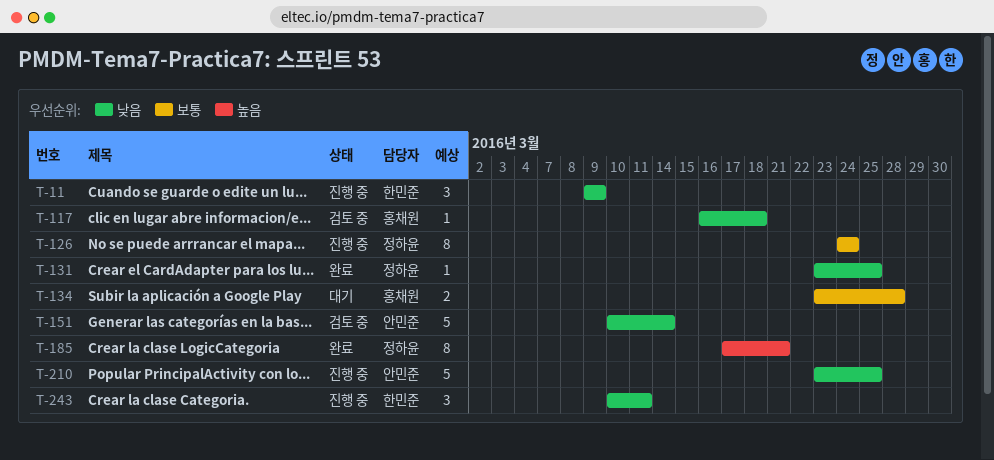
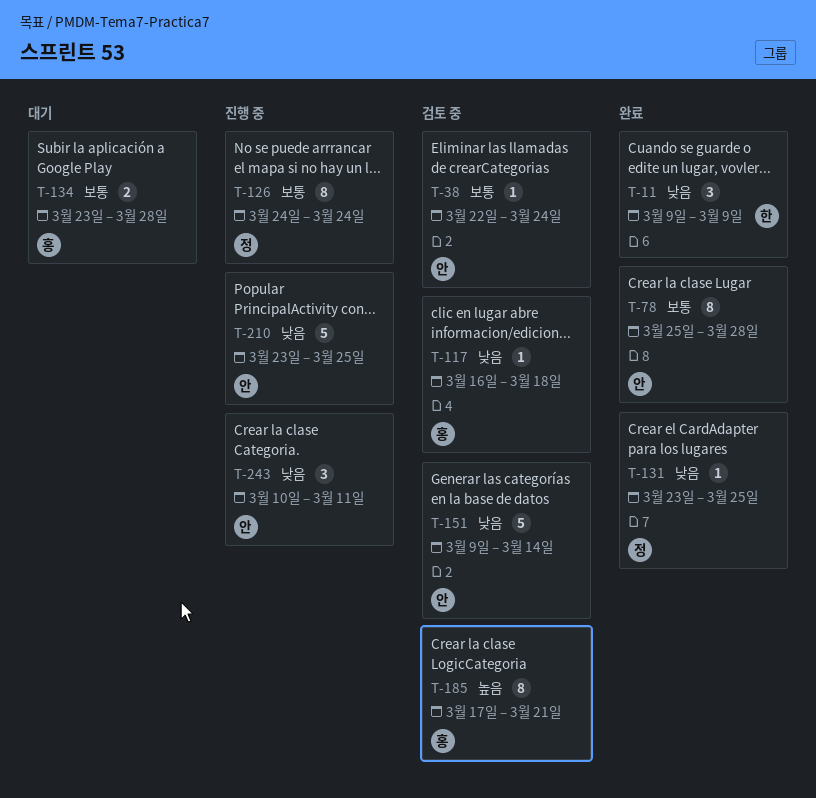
T-11, status: 진행 중 -> 완료
T-38: none -> present
T-78: none -> present
T-151, start: Mar 10 -> Mar 9
T-185, status: 완료 -> 검토 중
T-185, owner: 정하윤 -> 홍채원
T-243, owner: 한민준 -> 안민준

